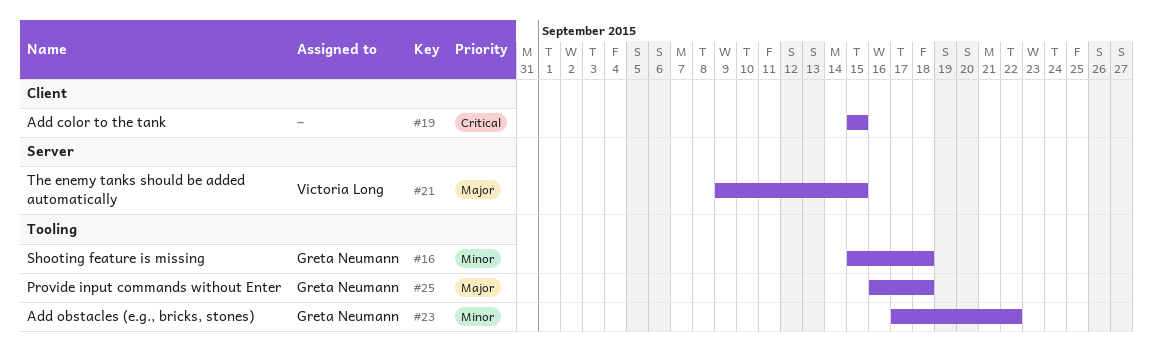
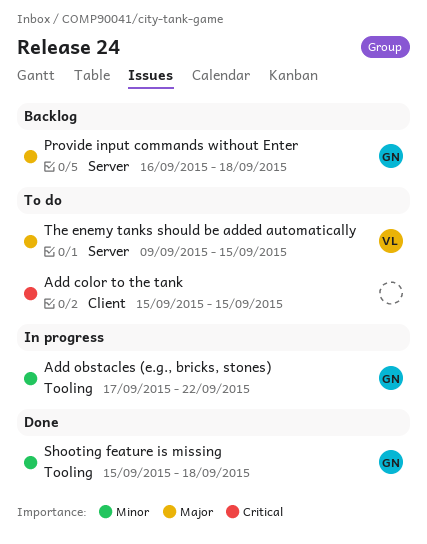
Provide input commands without Enter, label: Tooling -> Server

